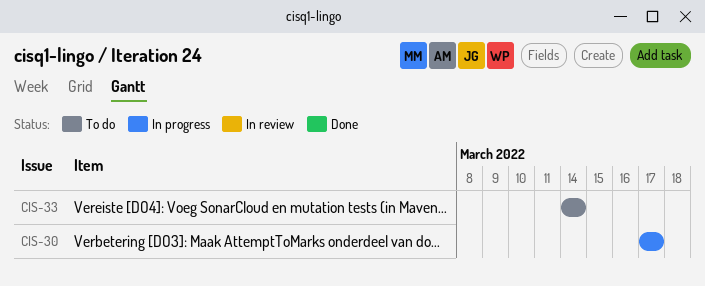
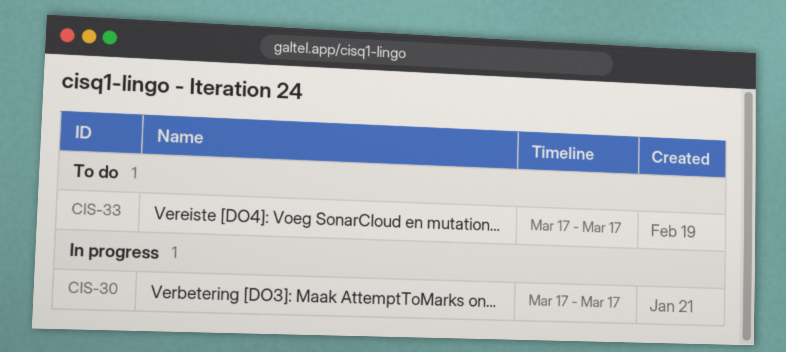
CIS-33, start: Mar 14 -> Mar 17
CIS-33, due: Mar 14 -> Mar 17

